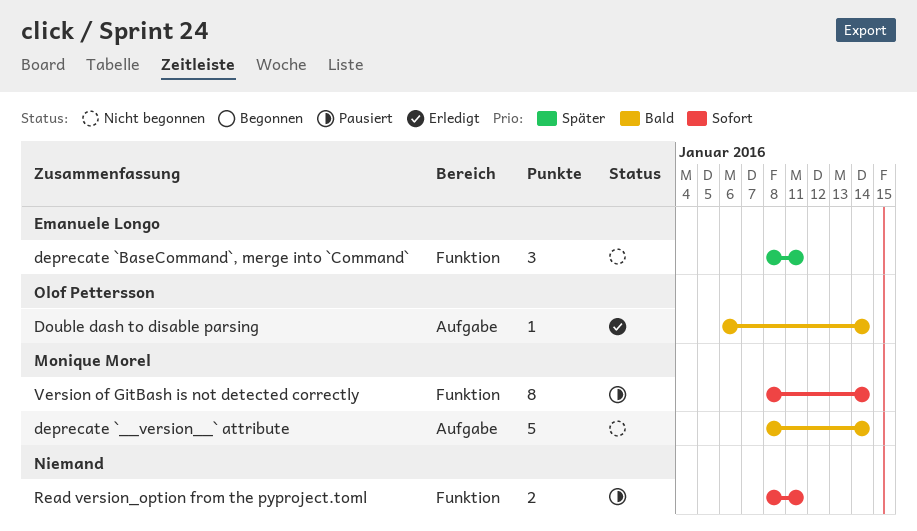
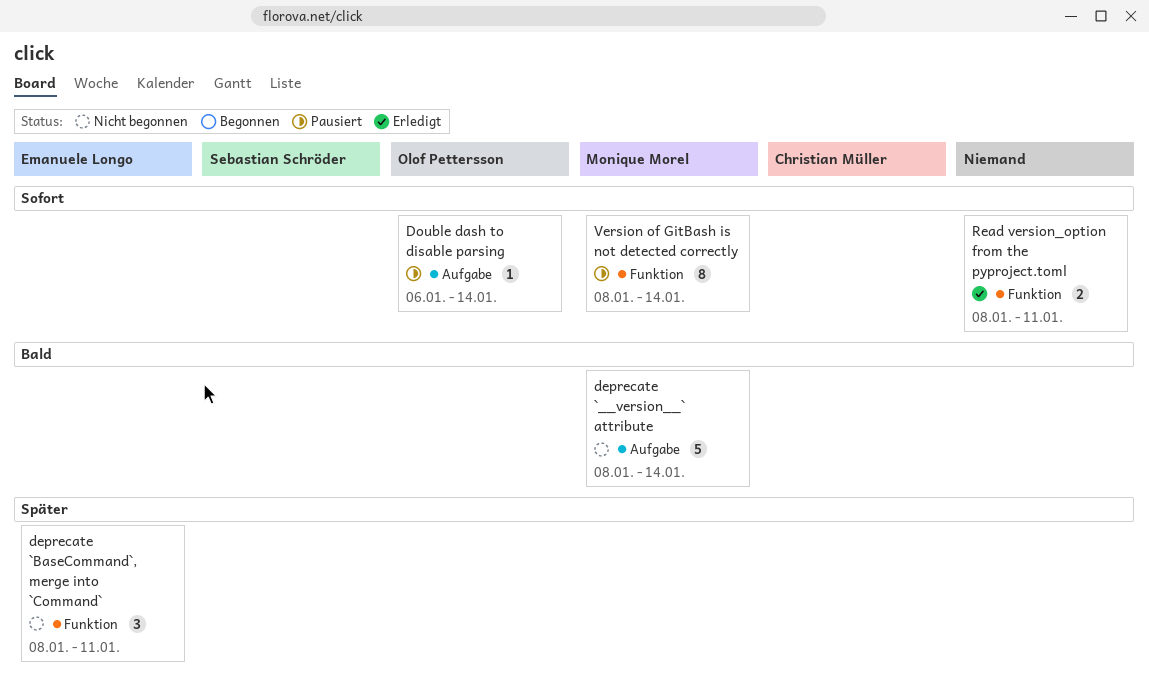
Double dash to disable parsing, status: Erledigt -> Pausiert
Double dash to disable parsing, priority: Bald -> Sofort
Read version_option from the pyproject.toml, status: Pausiert -> Erledigt

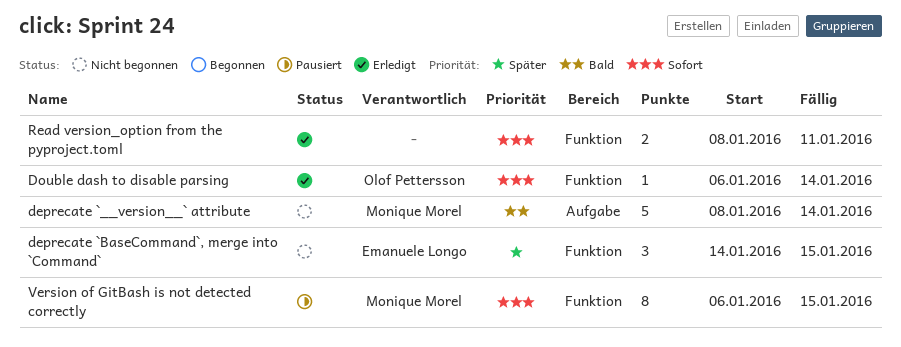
deprecate `BaseCommand`, merge into `Command`, start: Jan 8 -> Jan 14
deprecate `BaseCommand`, merge into `Command`, due: Jan 11 -> Jan 15
Double dash to disable parsing, status: Pausiert -> Erledigt
Double dash to disable parsing, label: Aufgabe -> Funktion
Version of GitBash is not detected correctly, start: Jan 8 -> Jan 6
Version of GitBash is not detected correctly, due: Jan 14 -> Jan 15

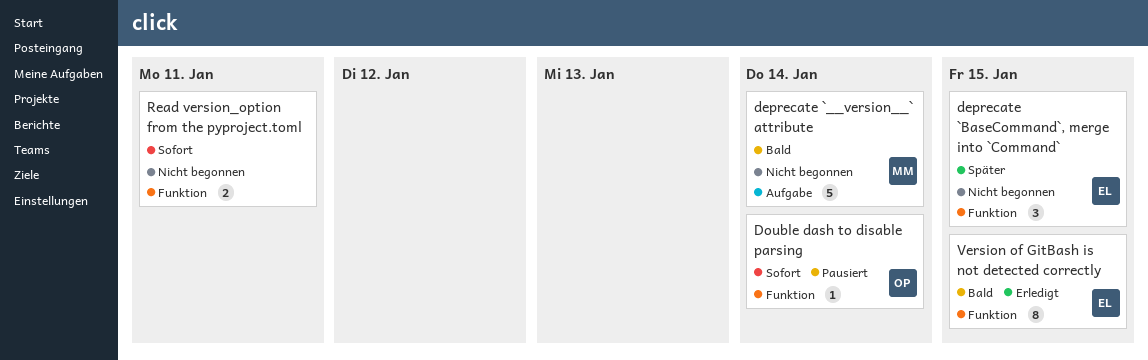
Double dash to disable parsing, status: Erledigt -> Pausiert
Read version_option from the pyproject.toml, status: Erledigt -> Nicht begonnen
Version of GitBash is not detected correctly, status: Pausiert -> Erledigt
Version of GitBash is not detected correctly, owner: Monique Morel -> Emanuele Longo
Version of GitBash is not detected correctly, priority: Sofort -> Bald

